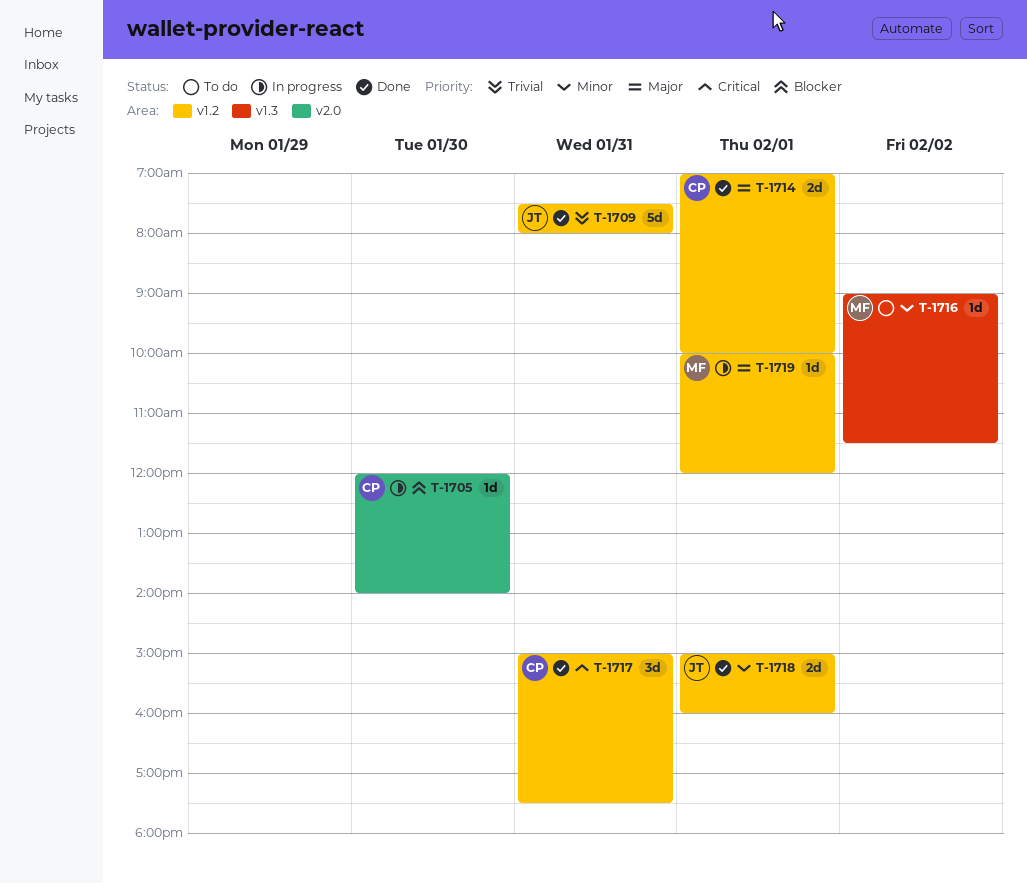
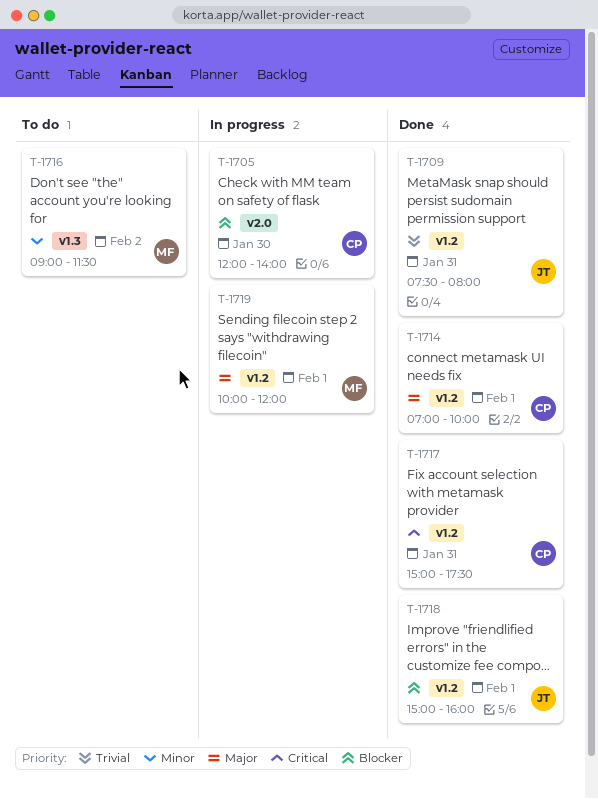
T-1718, priority: Minor -> Blocker

